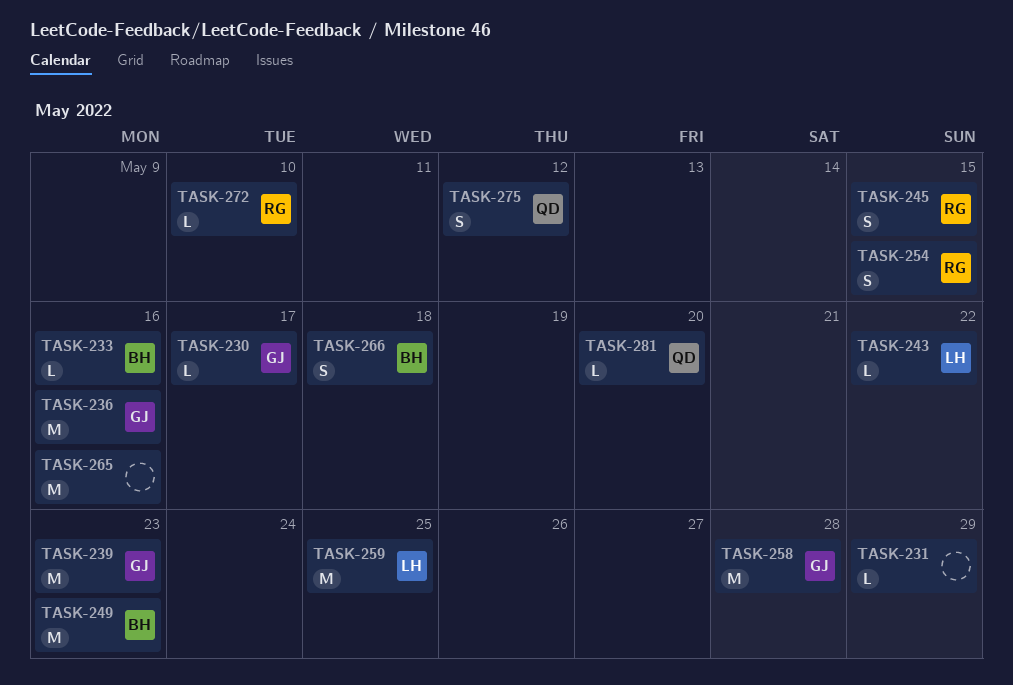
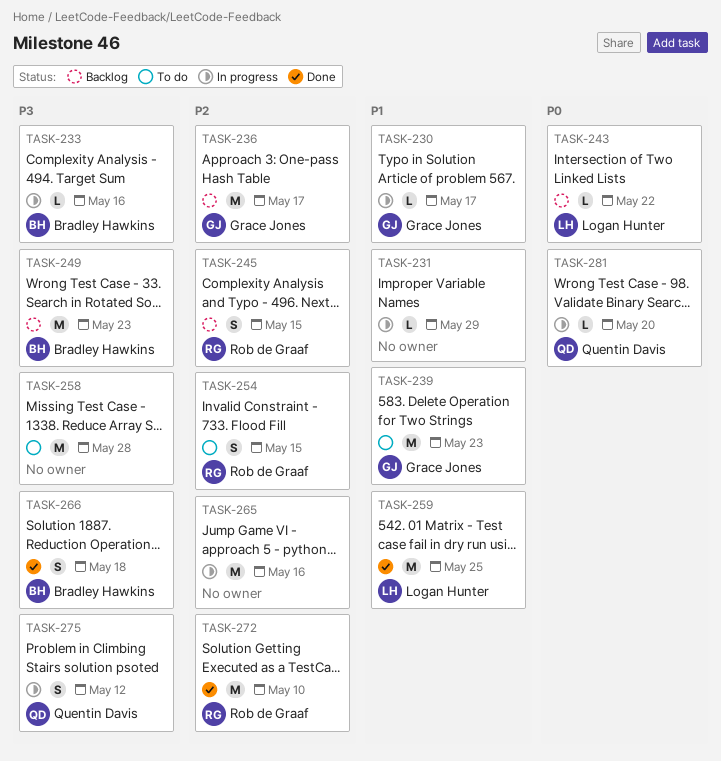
TASK-236, due: May 16 -> May 17
TASK-258, owner: Grace Jones -> none
TASK-272, estimate: L -> M

